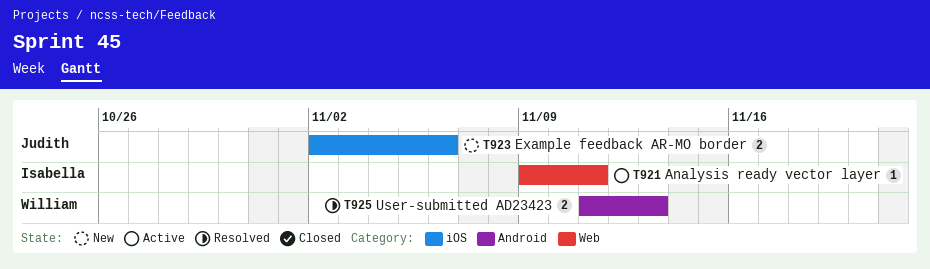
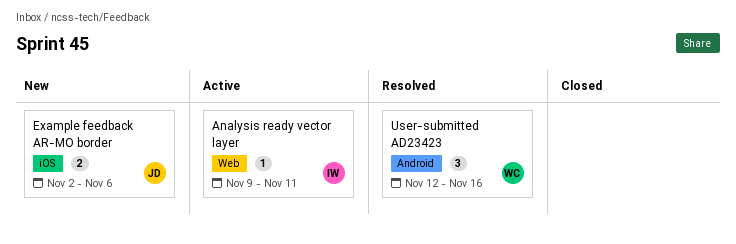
User-submitted AD23423, estimate: 2 -> 3
User-submitted AD23423, start: Nov 11 -> Nov 12
User-submitted AD23423, due: Nov 13 -> Nov 16

